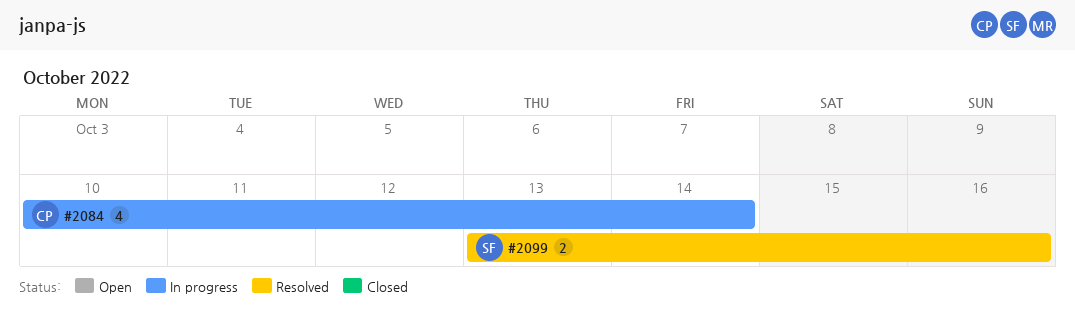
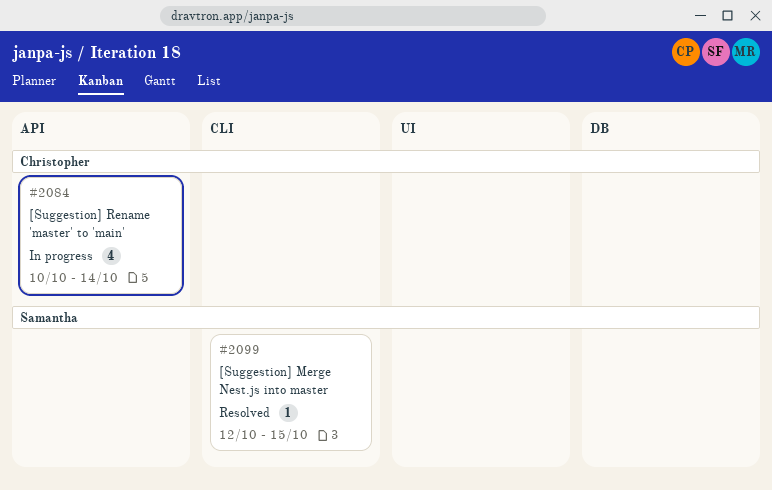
#2099, estimate: 2 -> 1
#2099, start: Oct 13 -> Oct 12
#2099, due: Oct 16 -> Oct 15

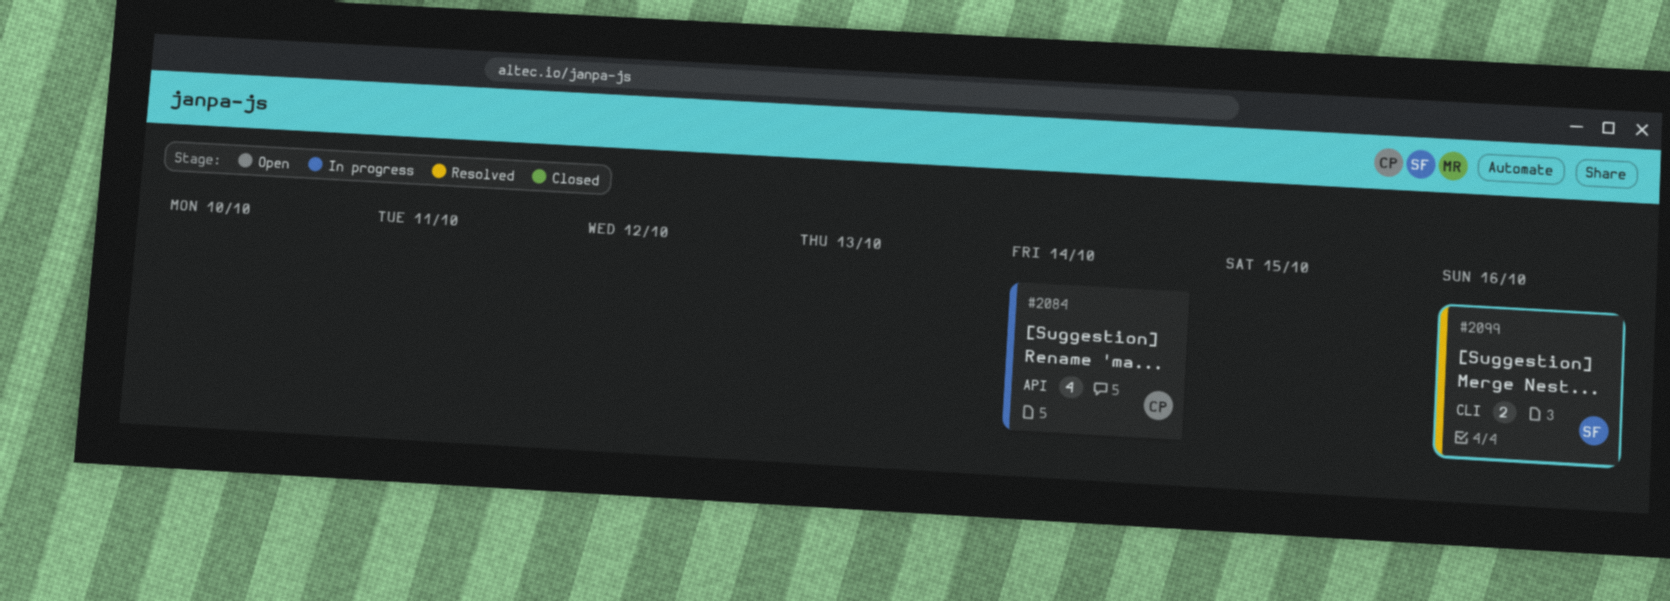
#2099, estimate: 1 -> 2
#2099, due: Oct 15 -> Oct 16

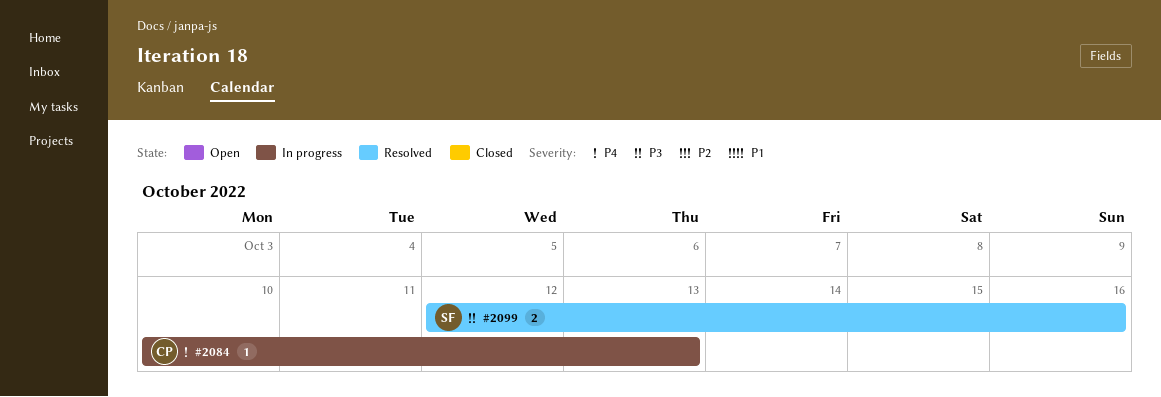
#2084, estimate: 4 -> 1
#2084, due: Oct 14 -> Oct 13

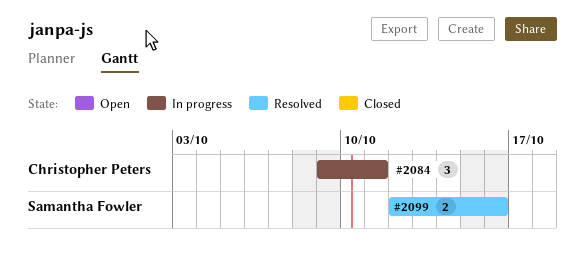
#2084, estimate: 1 -> 3
#2084, start: Oct 10 -> Oct 9
#2084, due: Oct 13 -> Oct 11

